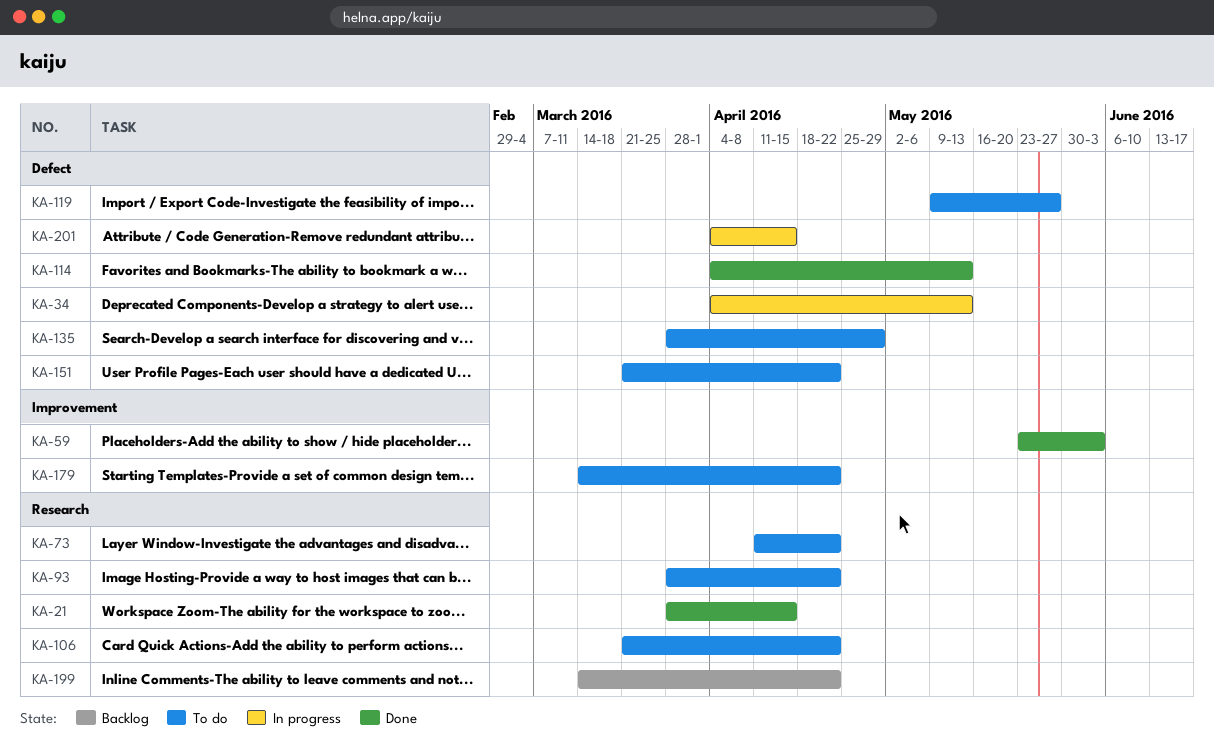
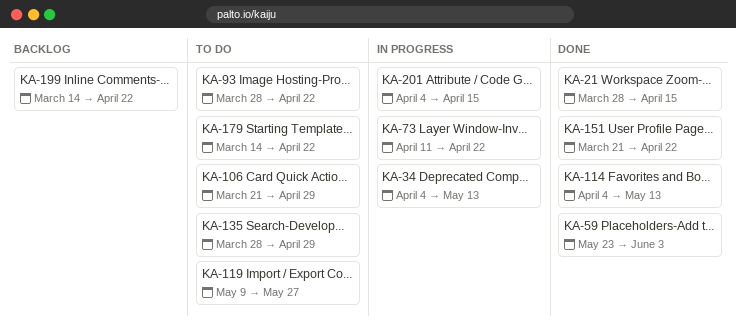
KA-73, status: To do -> In progress
KA-106, due: Apr 22 -> Apr 29
KA-151, status: To do -> Done

